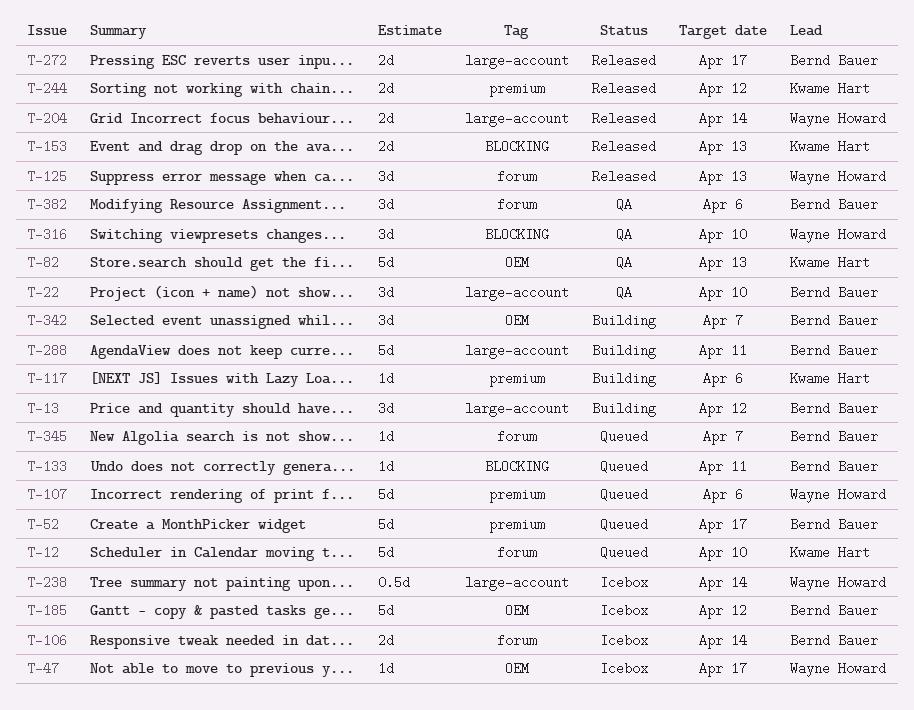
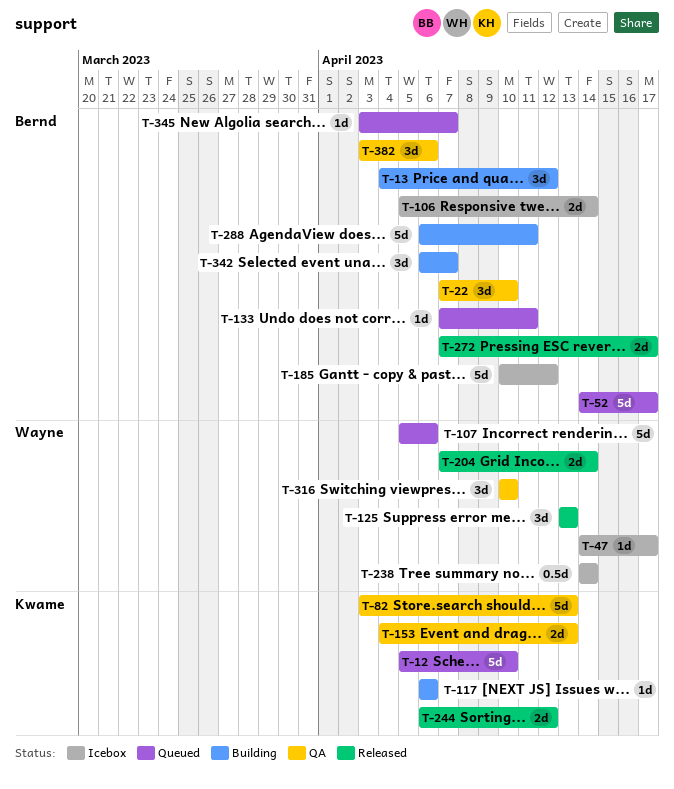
T-153, status: Released -> QA

